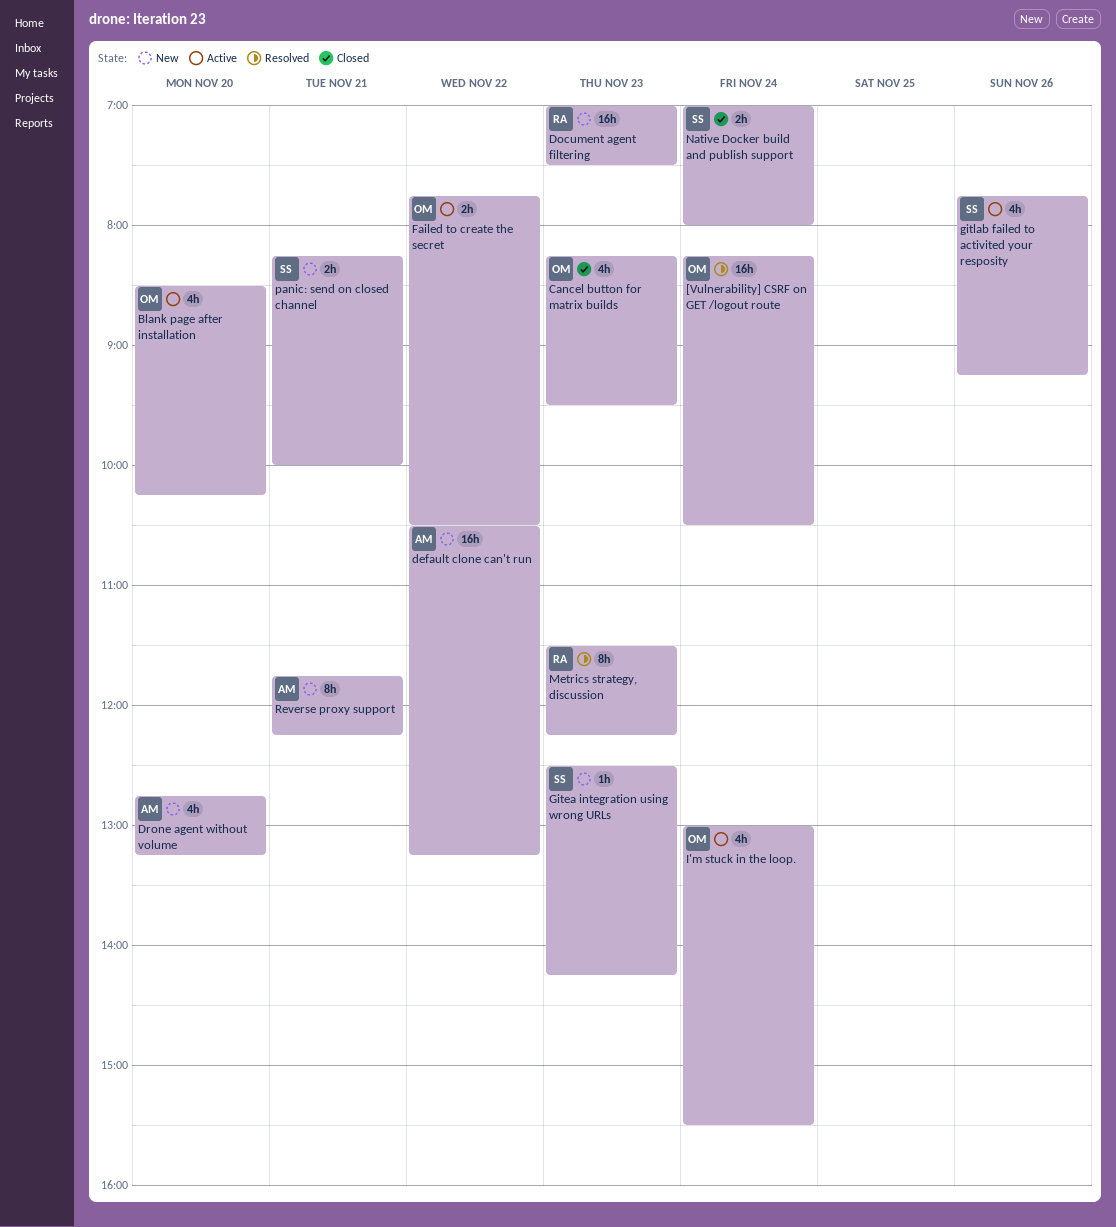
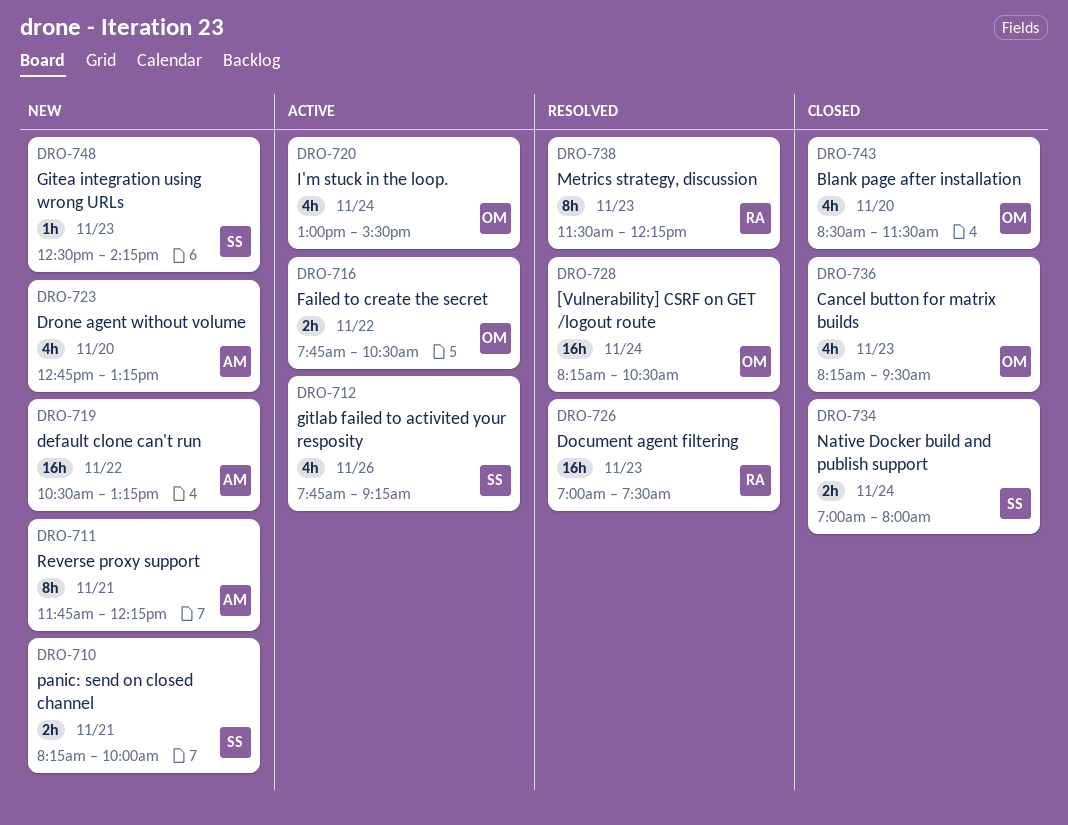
Blank page after installation, status: Active -> Closed
Blank page after installation, ends: 10:15 -> 11:30
Document agent filtering, status: New -> Resolved

